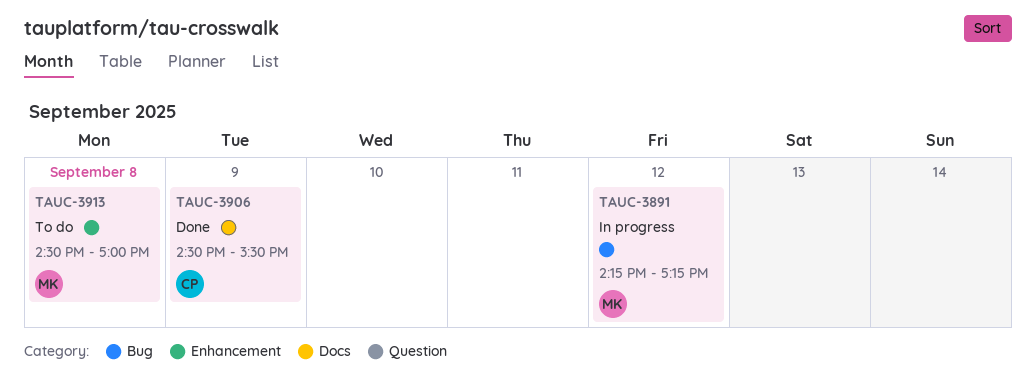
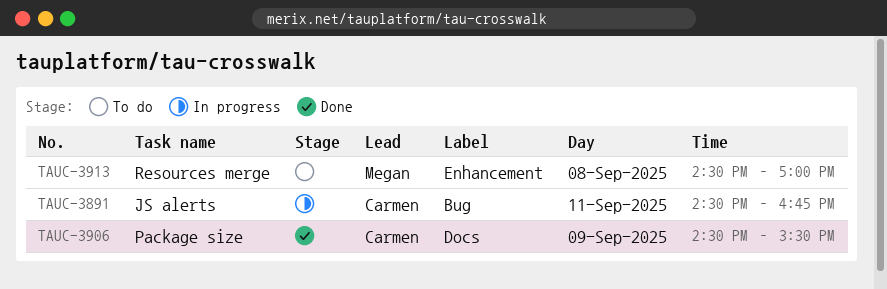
TAUC-3891, owner: Megan -> Carmen
TAUC-3891, day: Sep 12 -> Sep 11
TAUC-3891, begins: 14:15 -> 14:30
TAUC-3891, ends: 17:15 -> 16:45

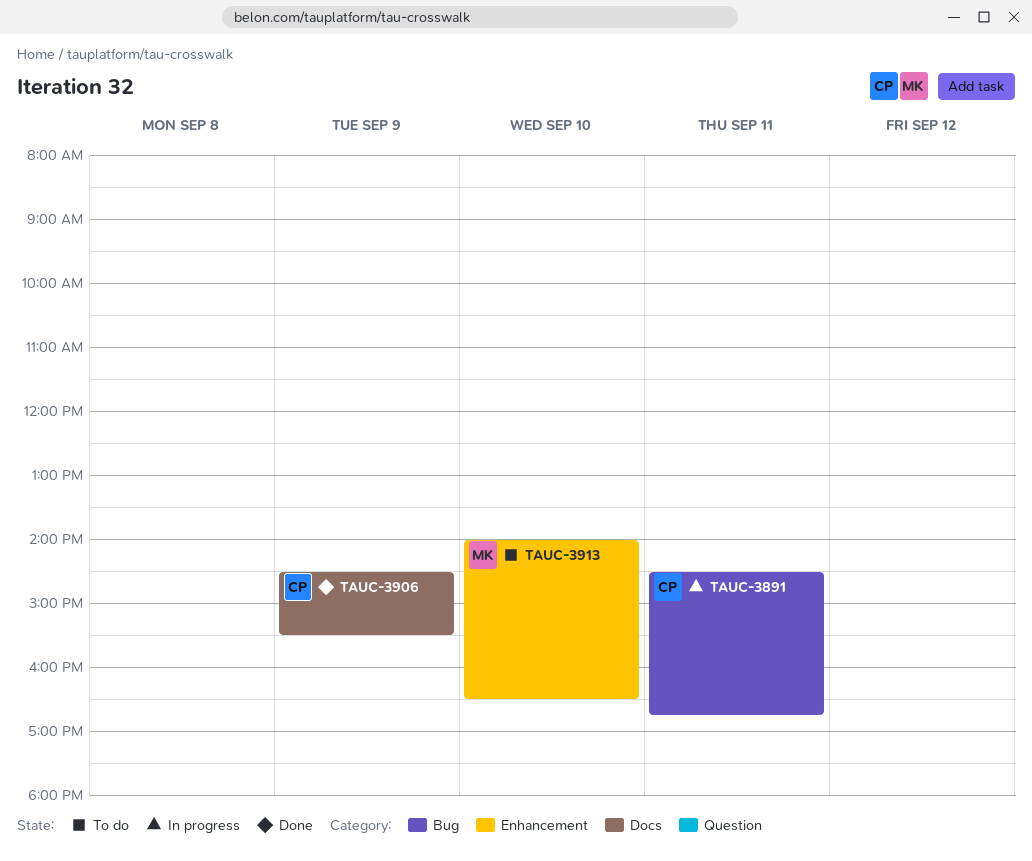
TAUC-3913, day: Sep 8 -> Sep 10
TAUC-3913, begins: 14:30 -> 14:00
TAUC-3913, ends: 17:00 -> 16:30

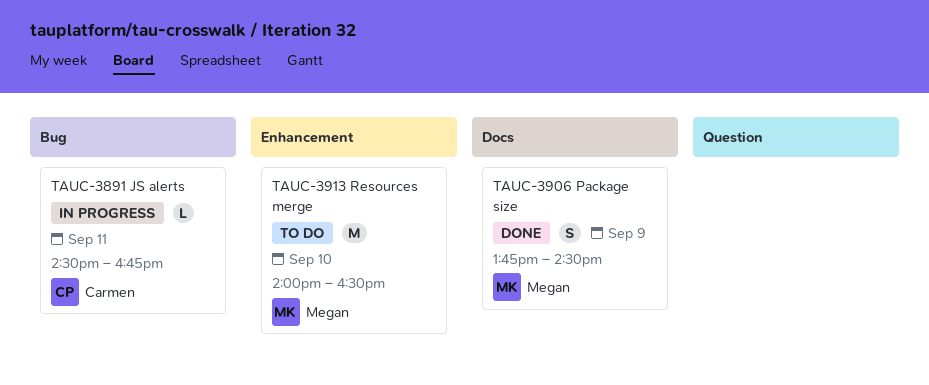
TAUC-3906, owner: Carmen -> Megan
TAUC-3906, begins: 14:30 -> 13:45
TAUC-3906, ends: 15:30 -> 14:30

